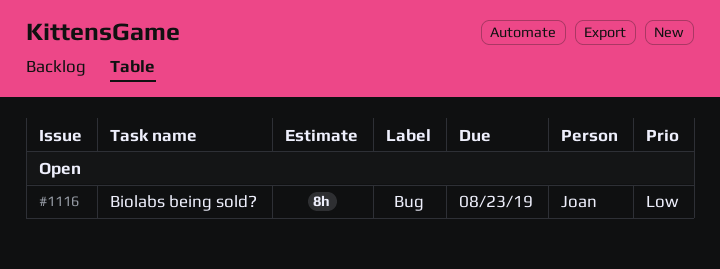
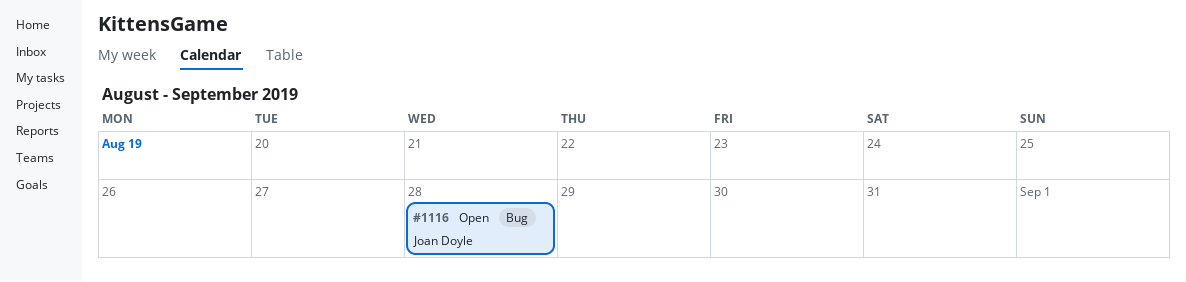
#1116, due: Aug 23 -> Aug 28

